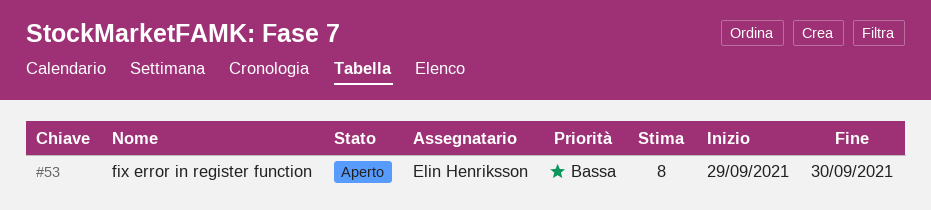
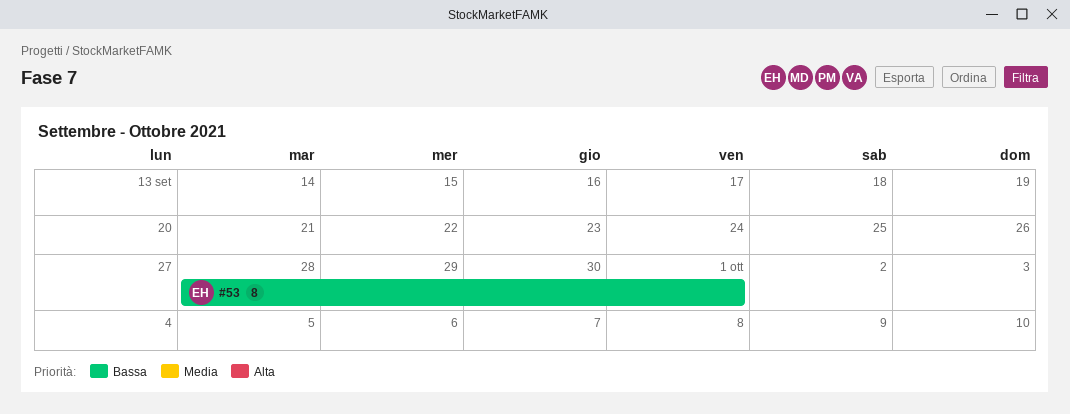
#53, start: Sep 29 -> Sep 28
#53, due: Sep 30 -> Oct 1

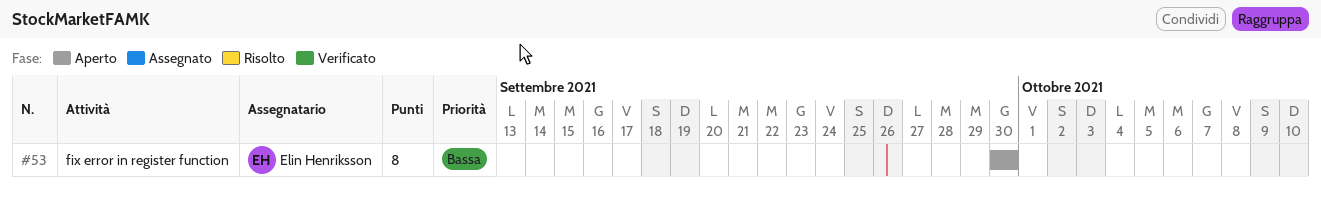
#53, start: Sep 28 -> Sep 30
#53, due: Oct 1 -> Sep 30

